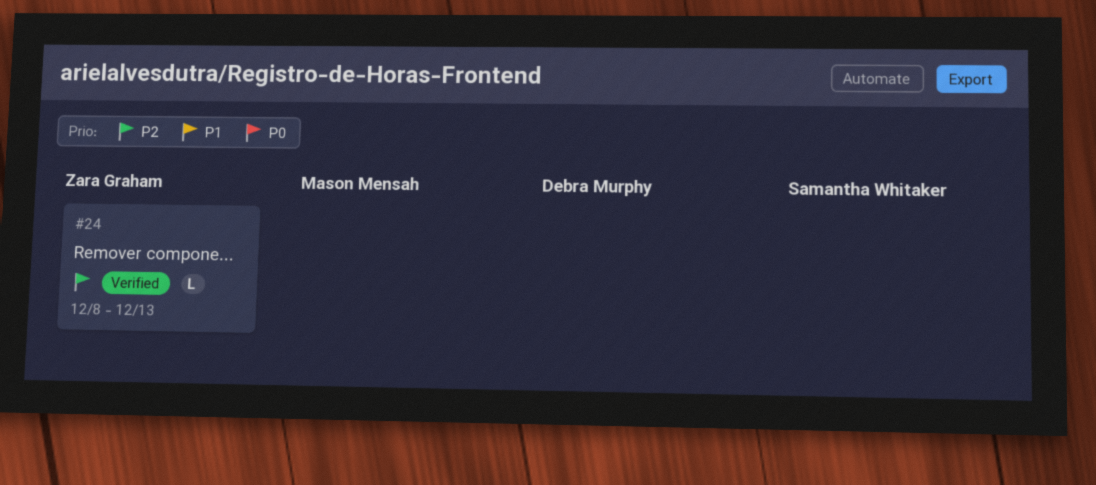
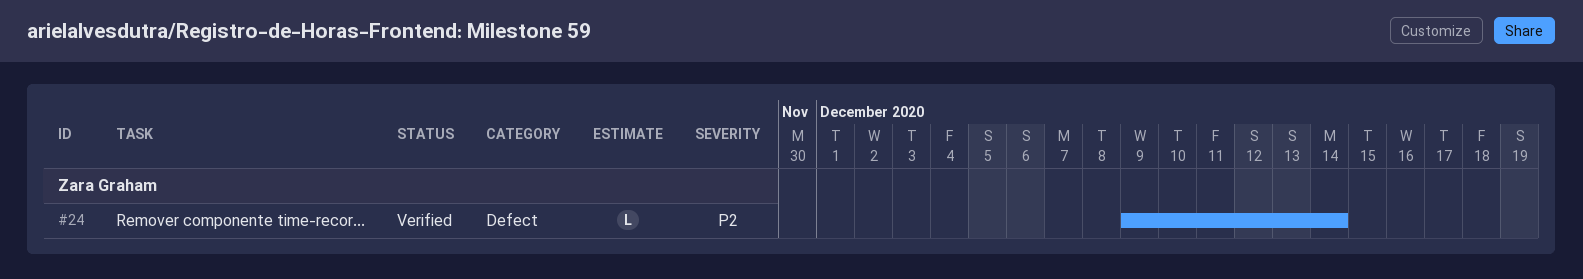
#24, start: Dec 8 -> Dec 9
#24, due: Dec 13 -> Dec 14

